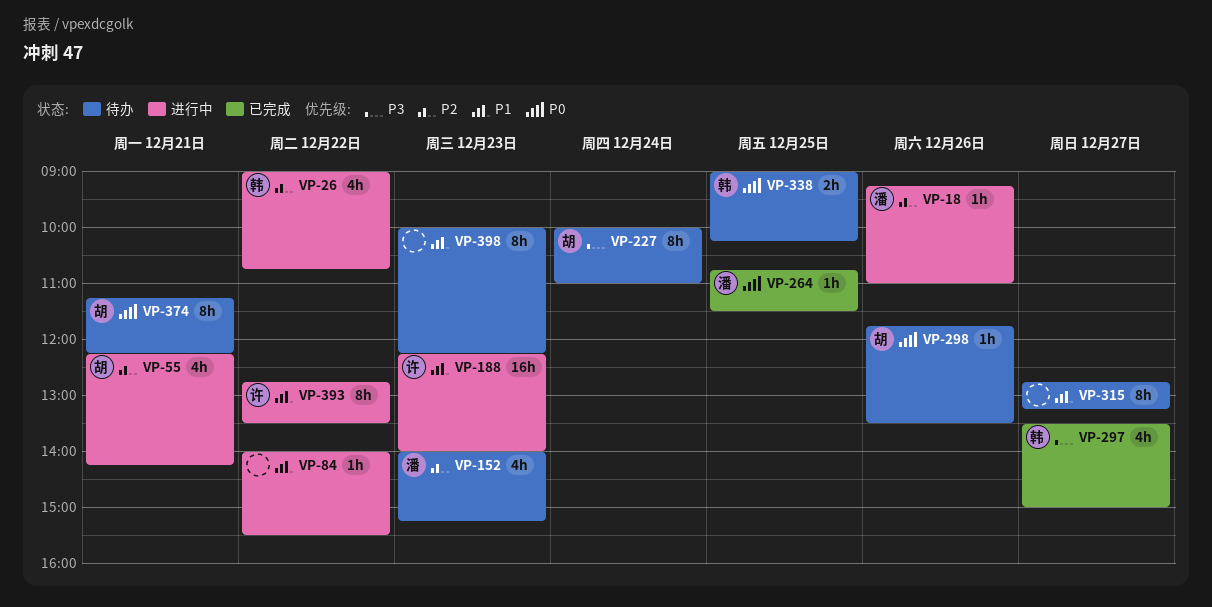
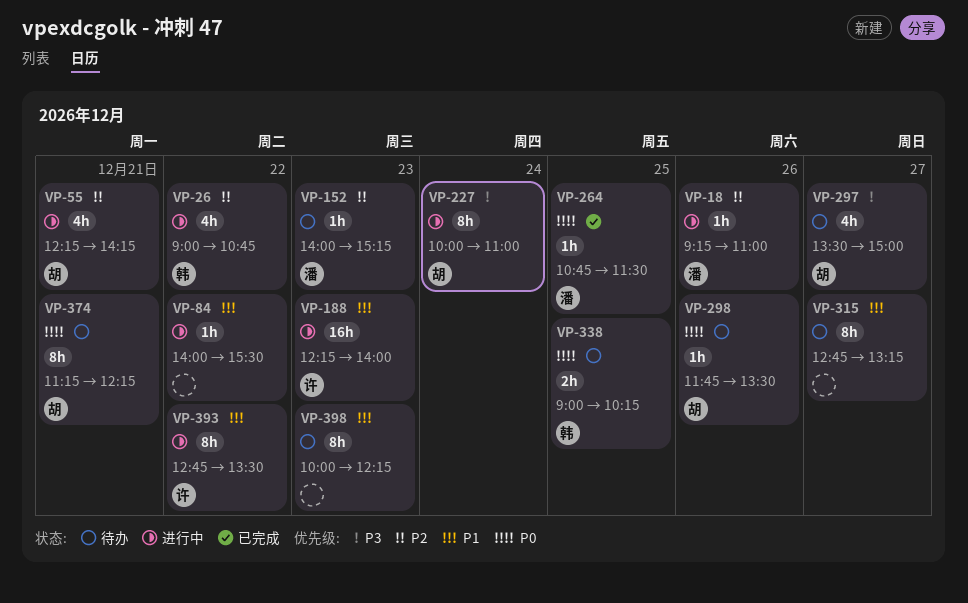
VP-152, estimate: 4h -> 1h
VP-227, status: 待办 -> 进行中
VP-297, status: 已完成 -> 待办
VP-297, owner: 韩 -> 胡

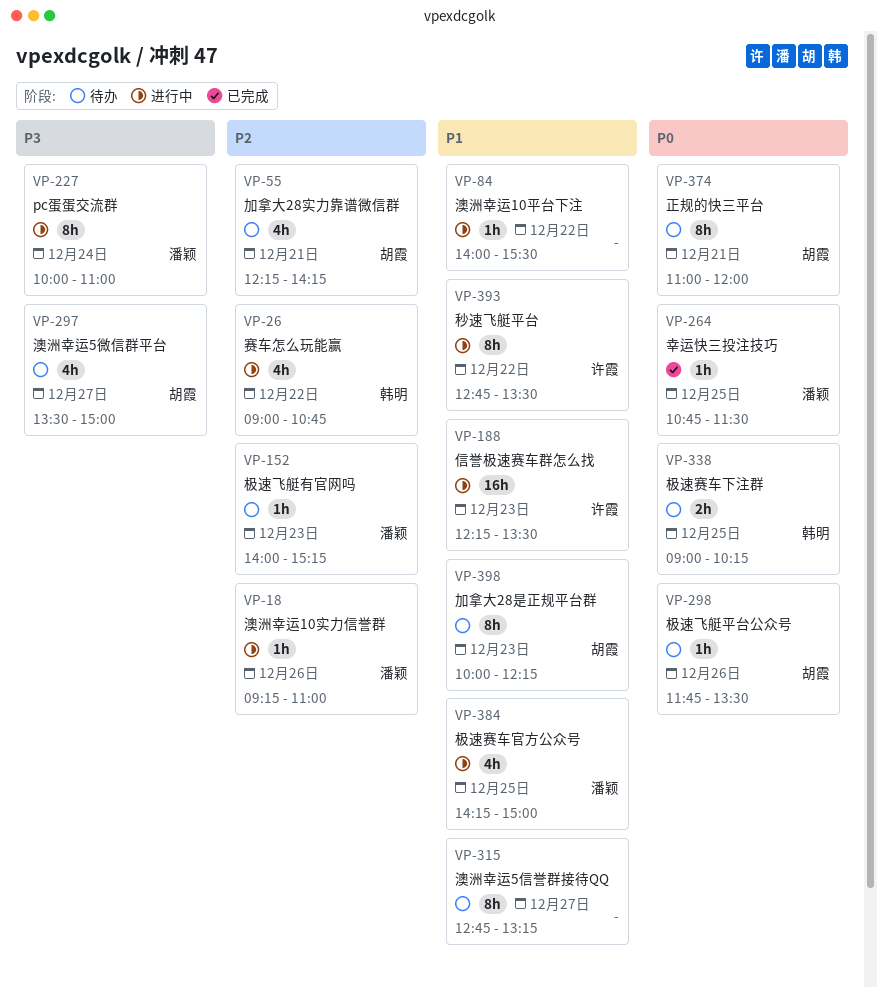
VP-55, status: 进行中 -> 待办
VP-188, ends: 14:00 -> 13:30
VP-227, owner: 胡霞 -> 潘颖
VP-374, begins: 11:15 -> 11:00
VP-374, ends: 12:15 -> 12:00
VP-384: none -> present
VP-398, owner: none -> 胡霞

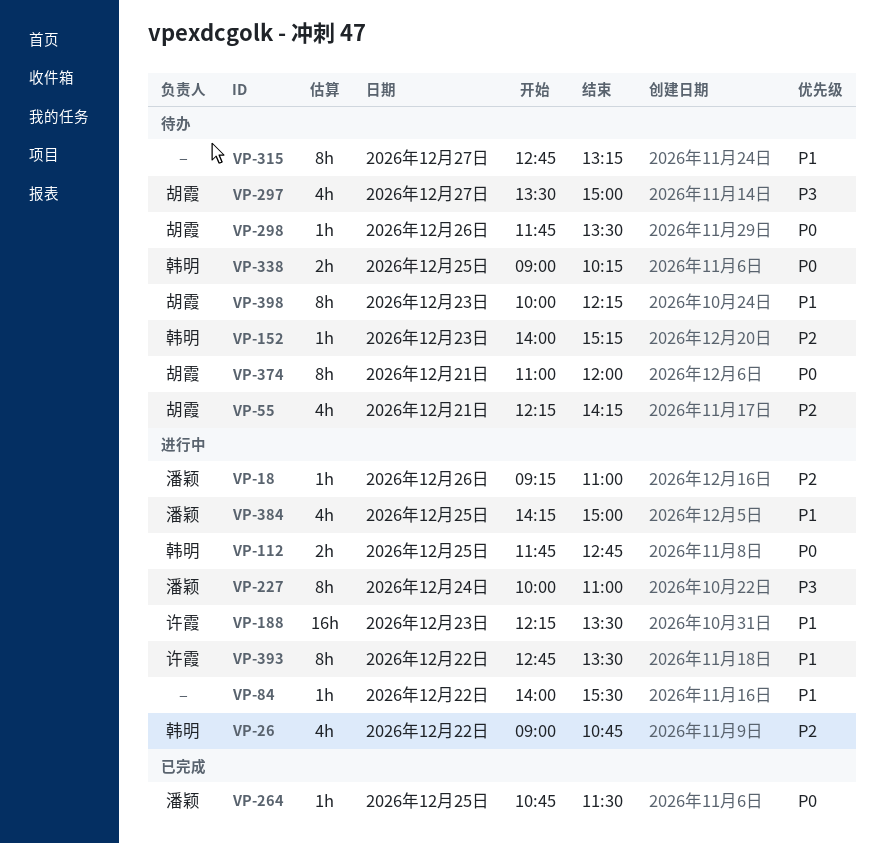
VP-112: none -> present
VP-152, owner: 潘颖 -> 韩明

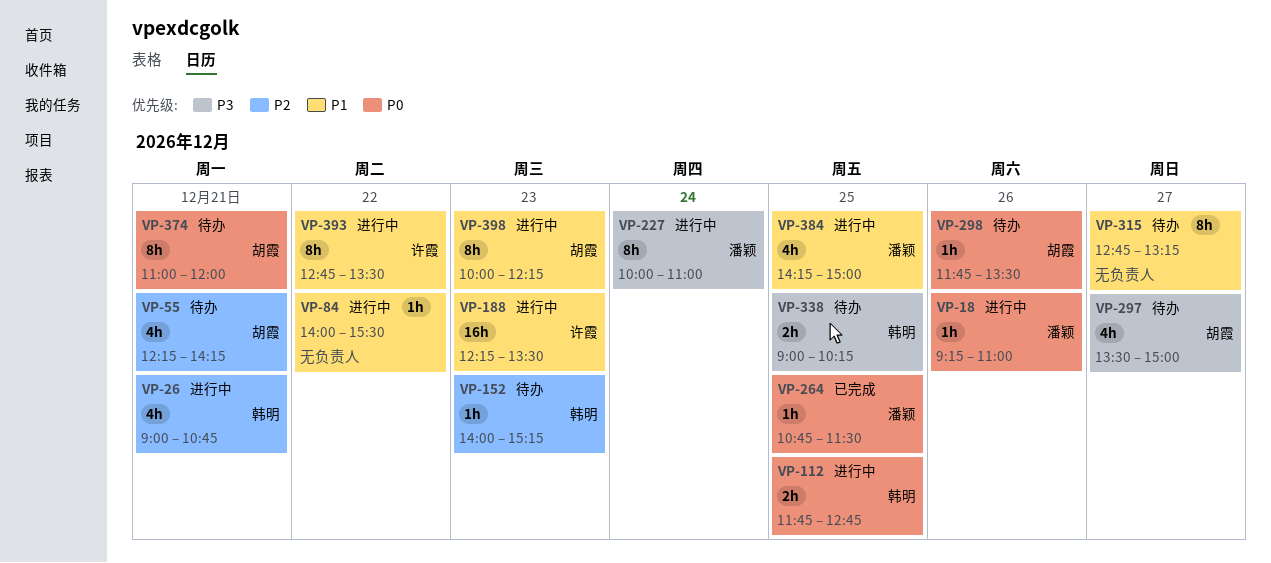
VP-18, priority: P2 -> P0
VP-26, day: Dec 22 -> Dec 21
VP-338, priority: P0 -> P3
VP-398, status: 待办 -> 进行中

